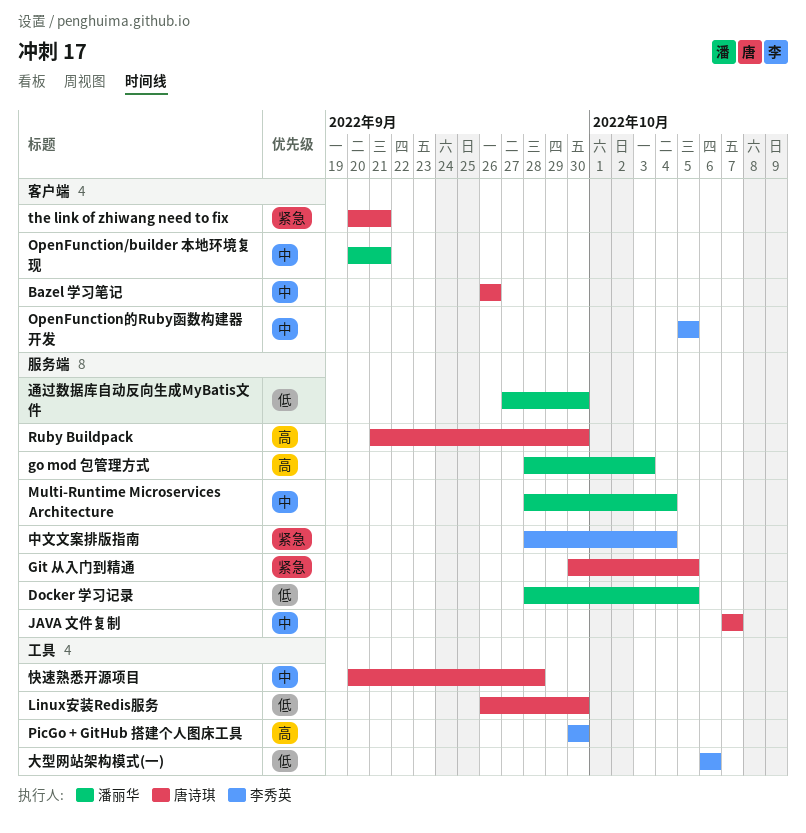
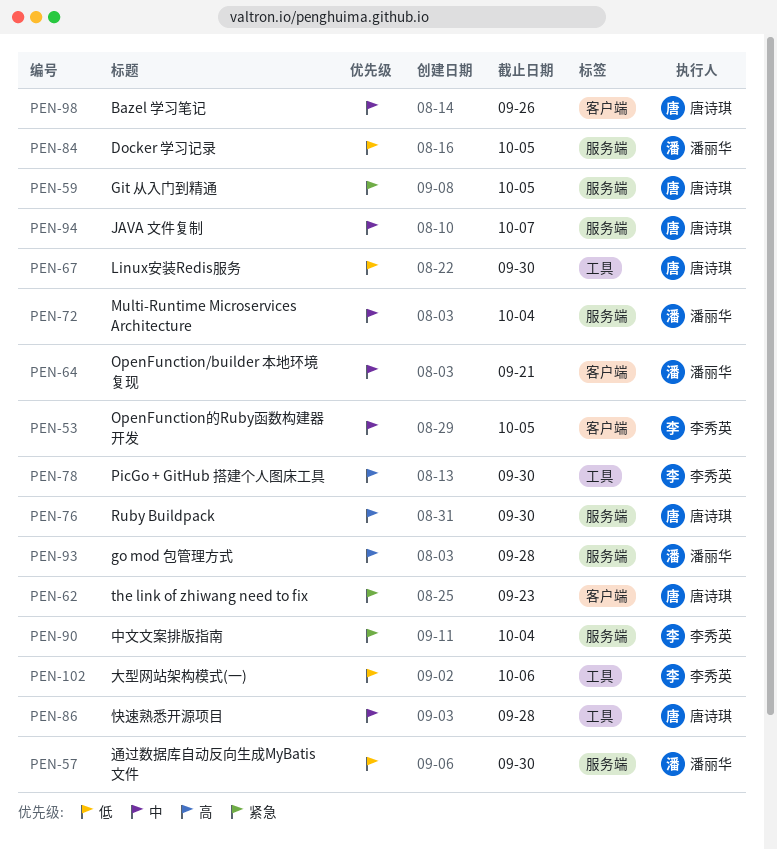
go mod 包管理方式, due: Oct 3 -> Sep 28
the link of zhiwang need to fix, due: Sep 21 -> Sep 23

